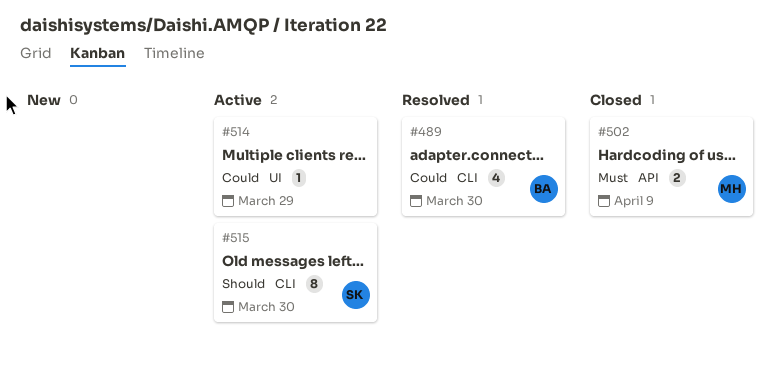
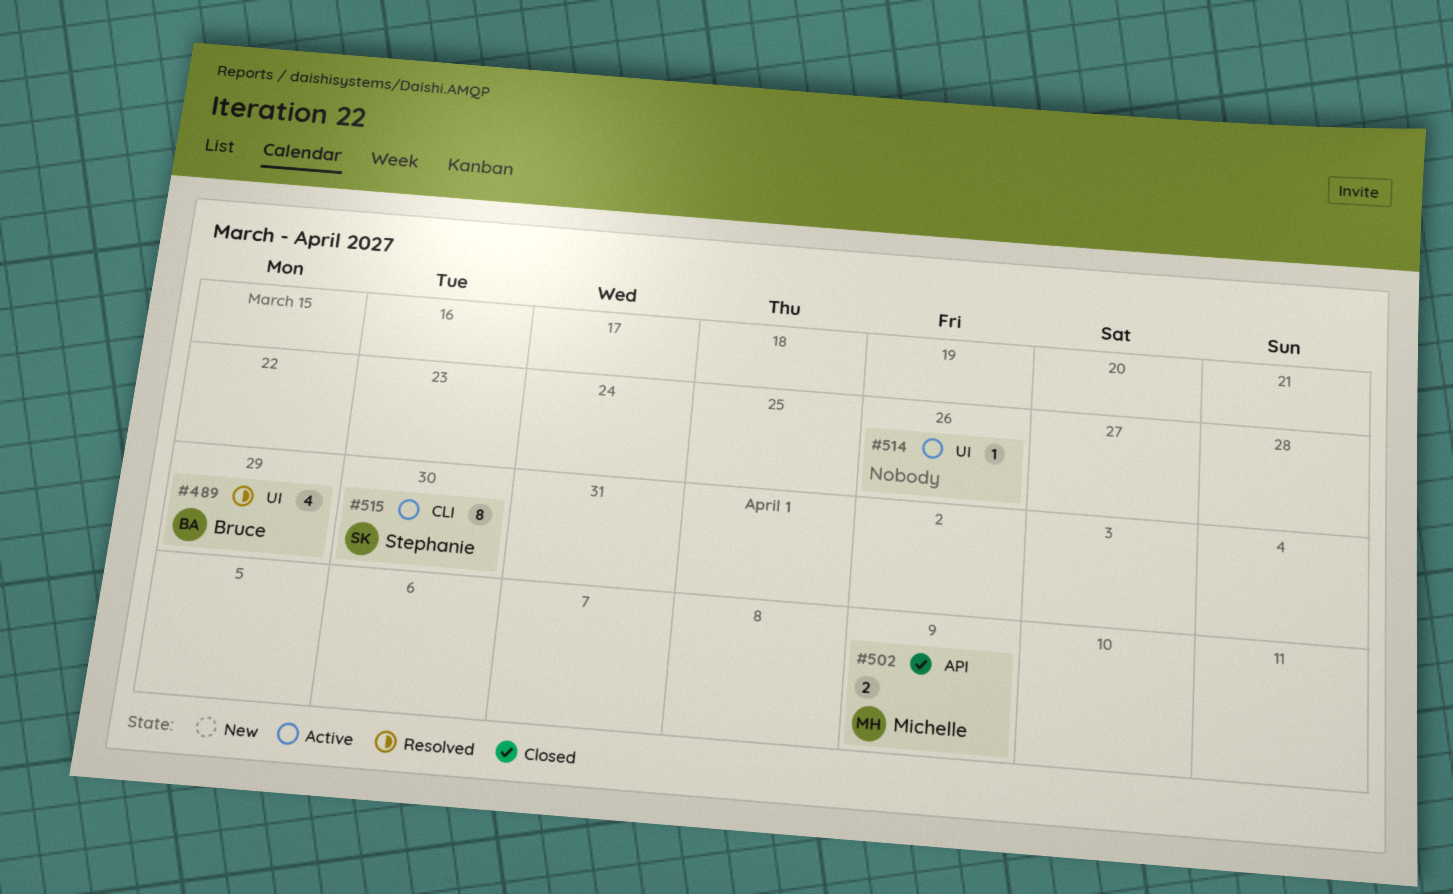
#489, label: CLI -> UI
#489, due: Mar 30 -> Mar 29
#514, due: Mar 29 -> Mar 26

